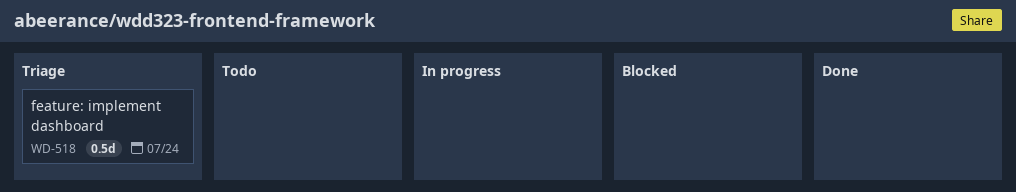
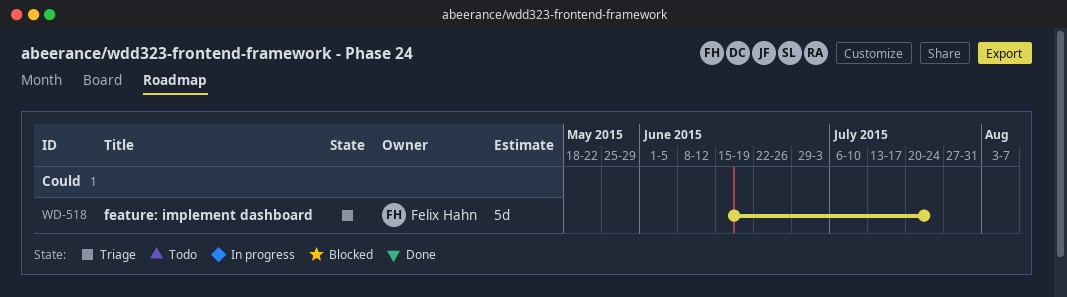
WD-518, estimate: 0.5d -> 5d

